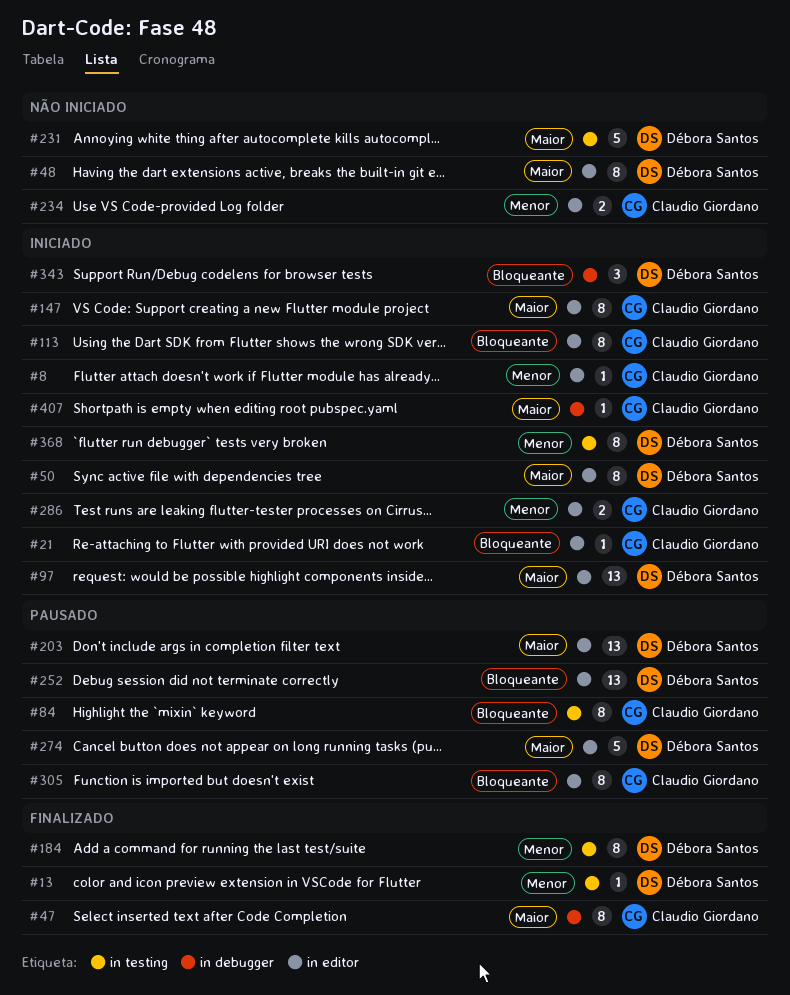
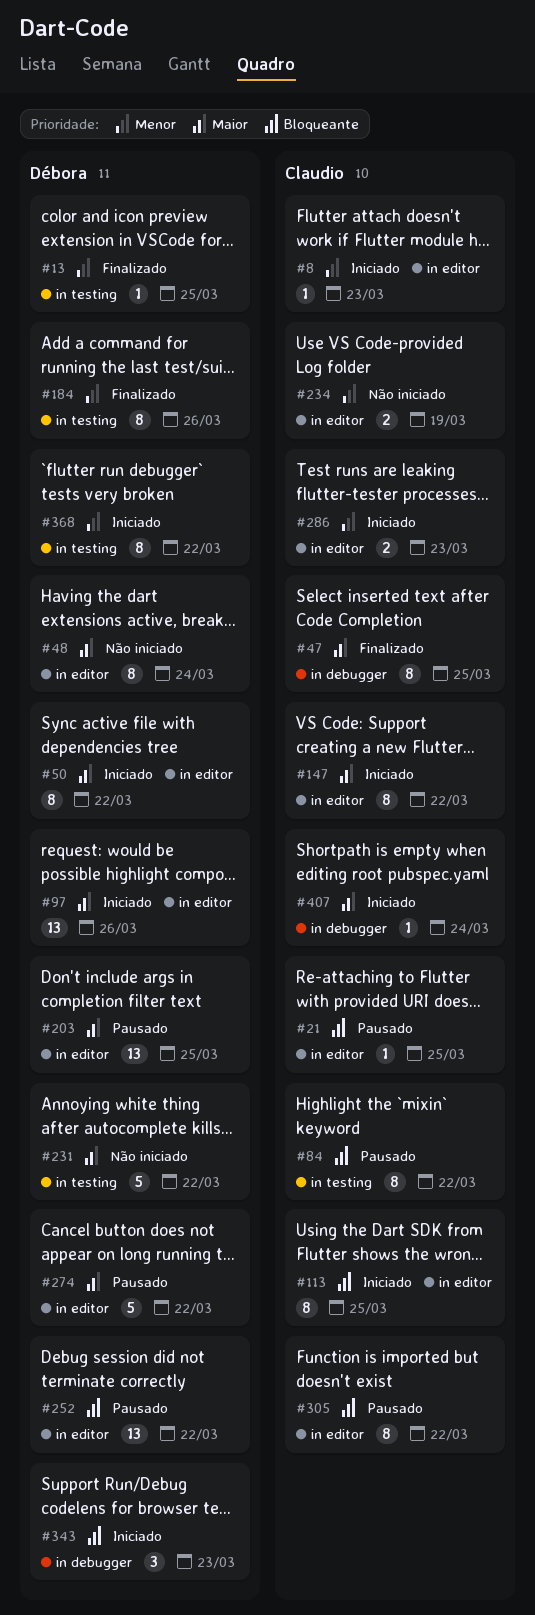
#21, status: Iniciado -> Pausado

